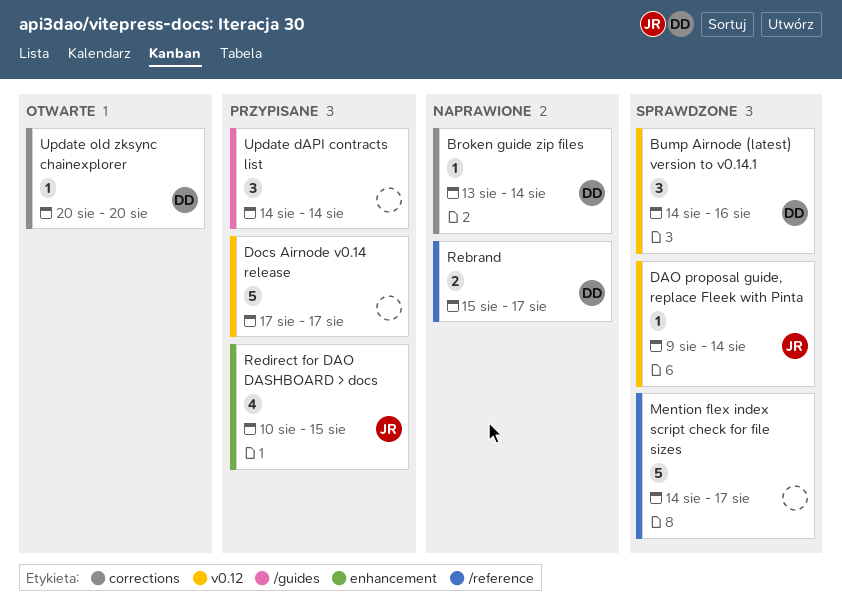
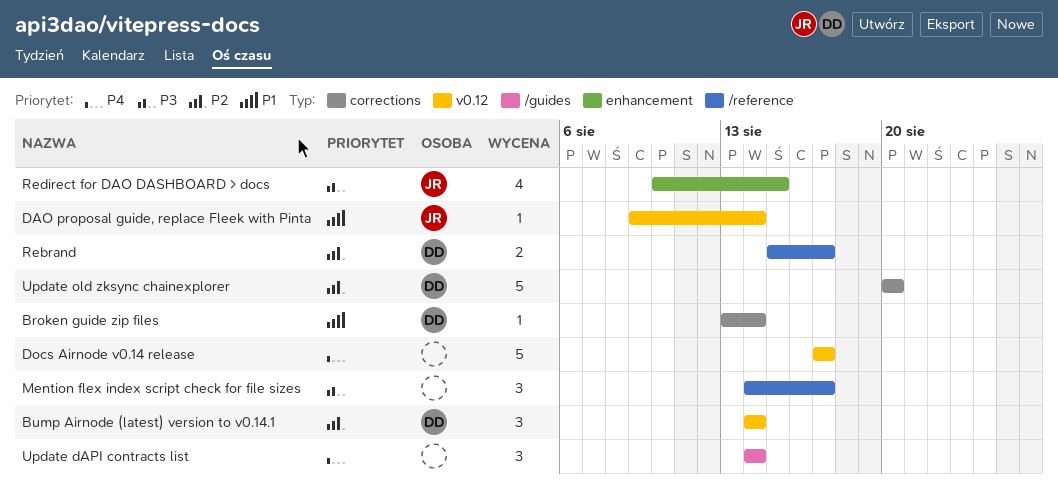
Bump Airnode (latest) version to v0.14.1, due: Aug 16 -> Aug 14
Mention flex index script check for file sizes, estimate: 5 -> 3
Update old zksync chainexplorer, estimate: 1 -> 5

